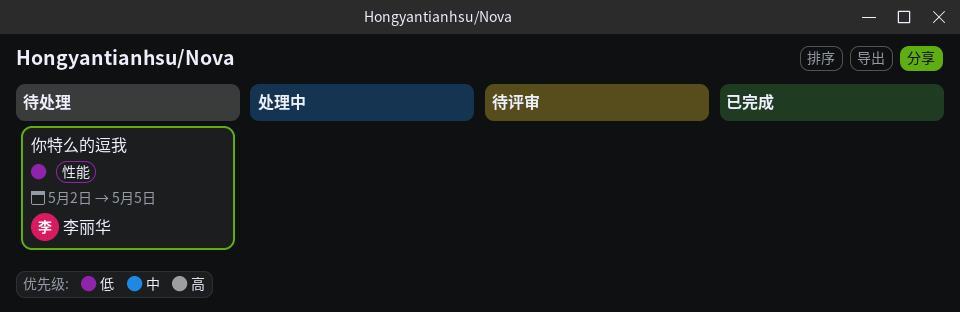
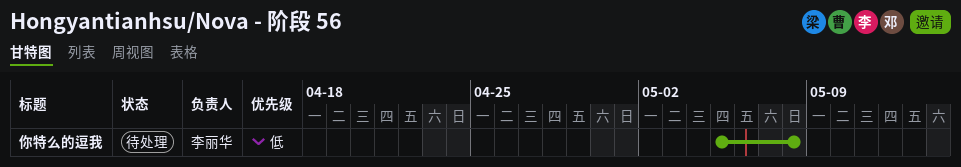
你特么的逗我, start: May 2 -> May 5
你特么的逗我, due: May 5 -> May 8

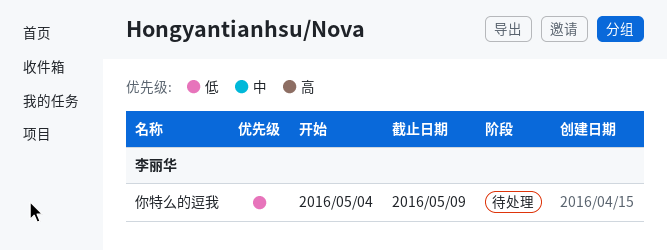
你特么的逗我, start: May 5 -> May 4
你特么的逗我, due: May 8 -> May 9

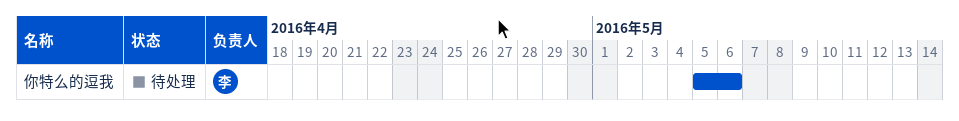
你特么的逗我, start: May 4 -> May 5
你特么的逗我, due: May 9 -> May 6

